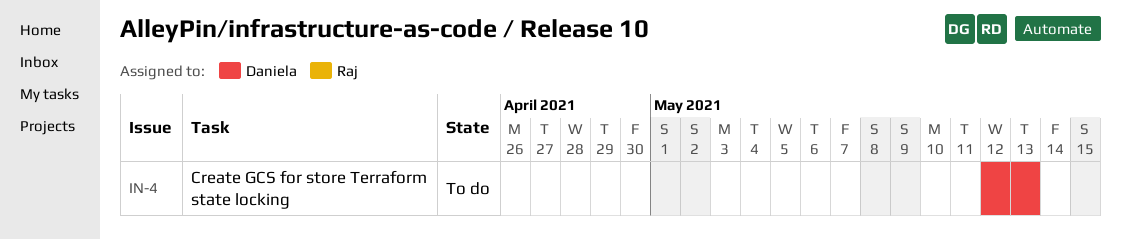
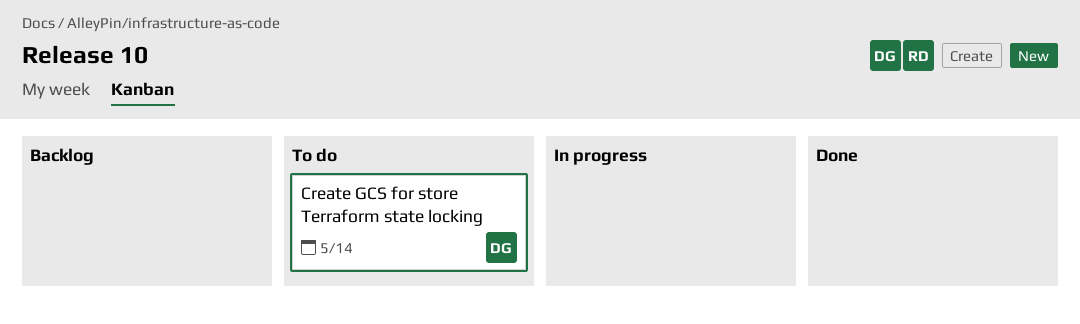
Create GCS for store Terraform state locking, due: May 13 -> May 14

